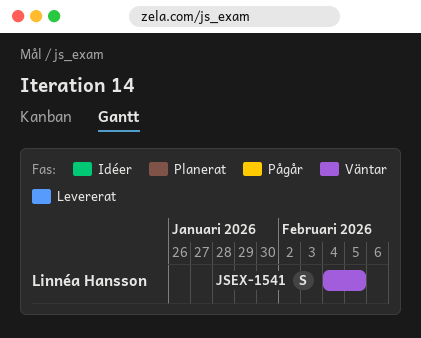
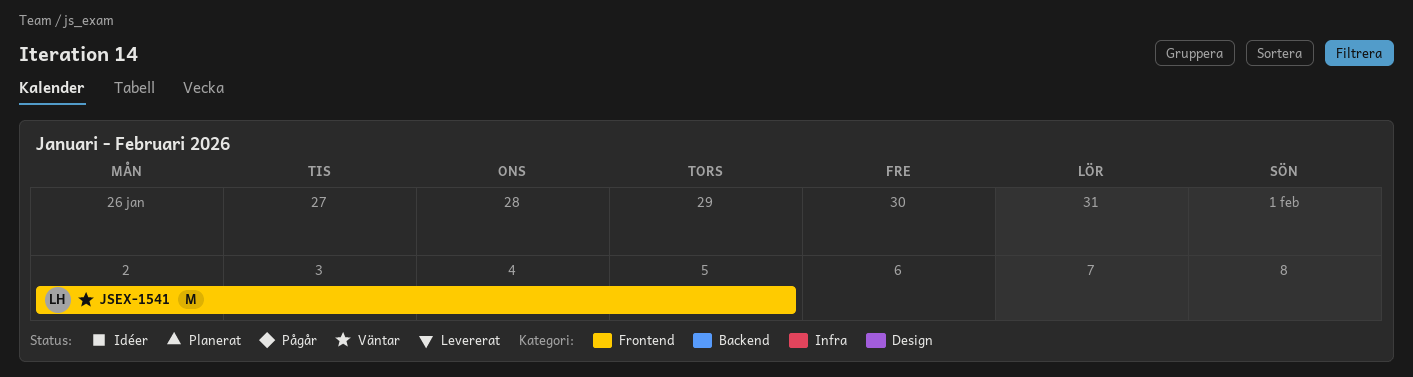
JSEX-1541, estimate: S -> M
JSEX-1541, start: Feb 4 -> Feb 2

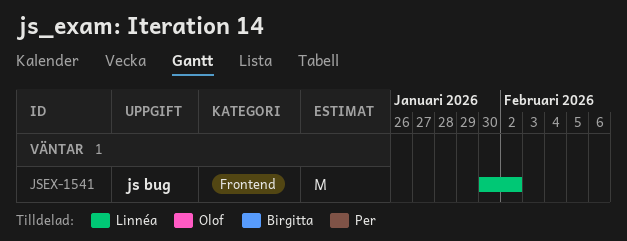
JSEX-1541, start: Feb 2 -> Jan 30
JSEX-1541, due: Feb 5 -> Feb 2

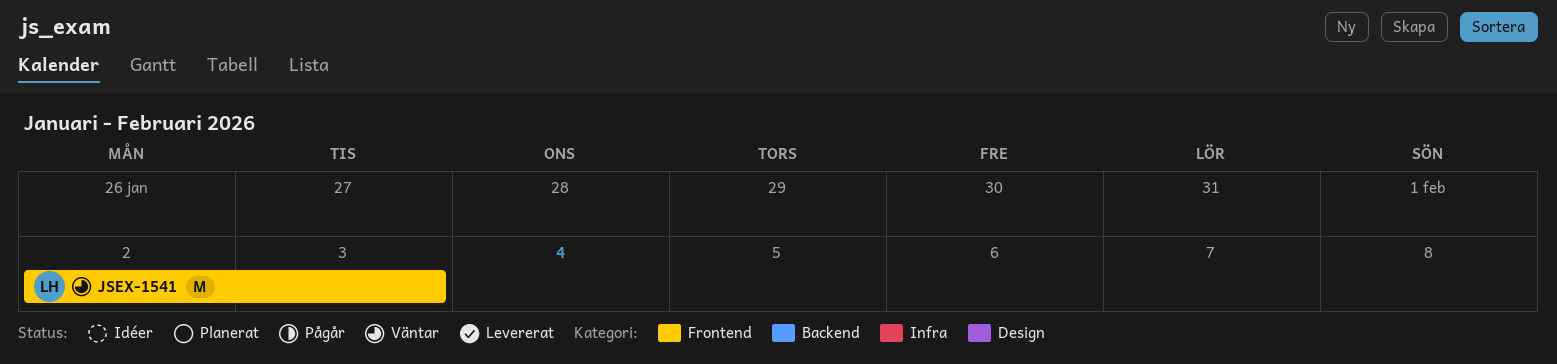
JSEX-1541, start: Jan 30 -> Feb 2
JSEX-1541, due: Feb 2 -> Feb 3

